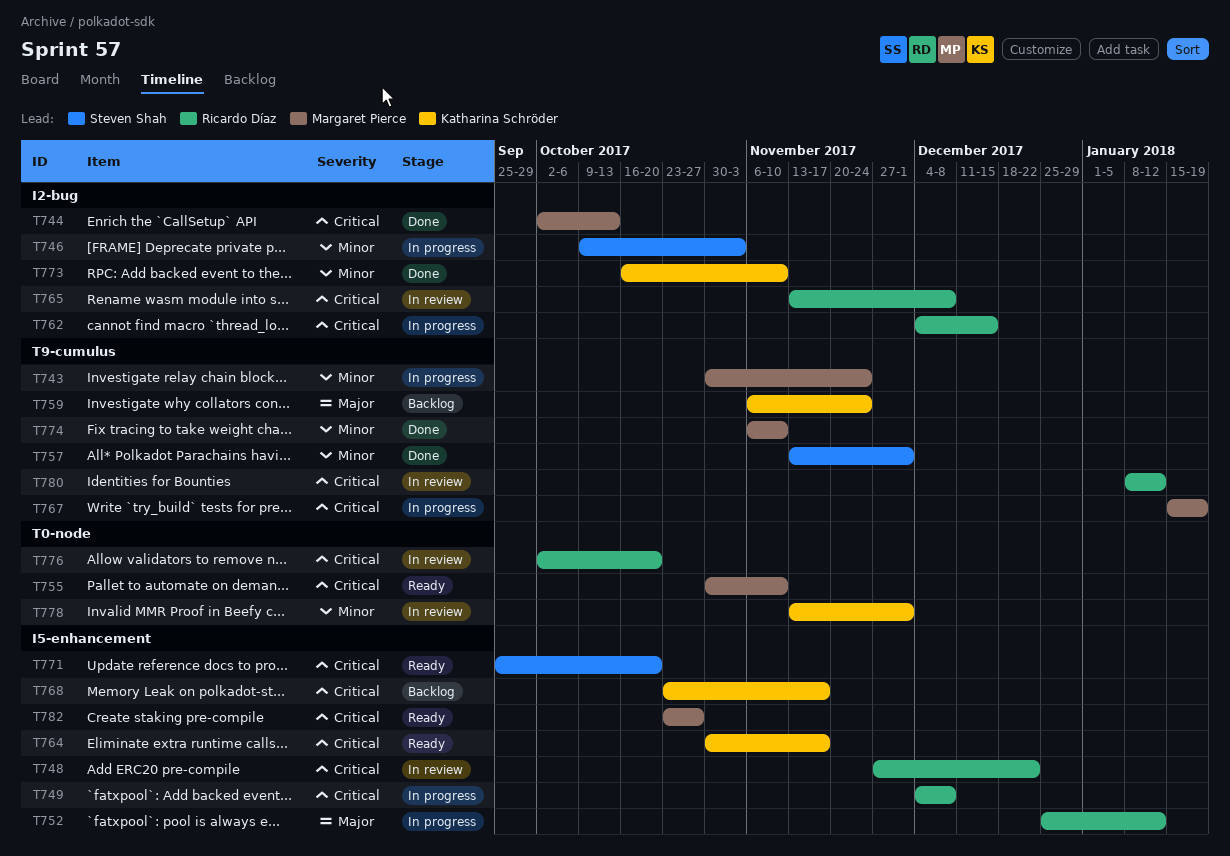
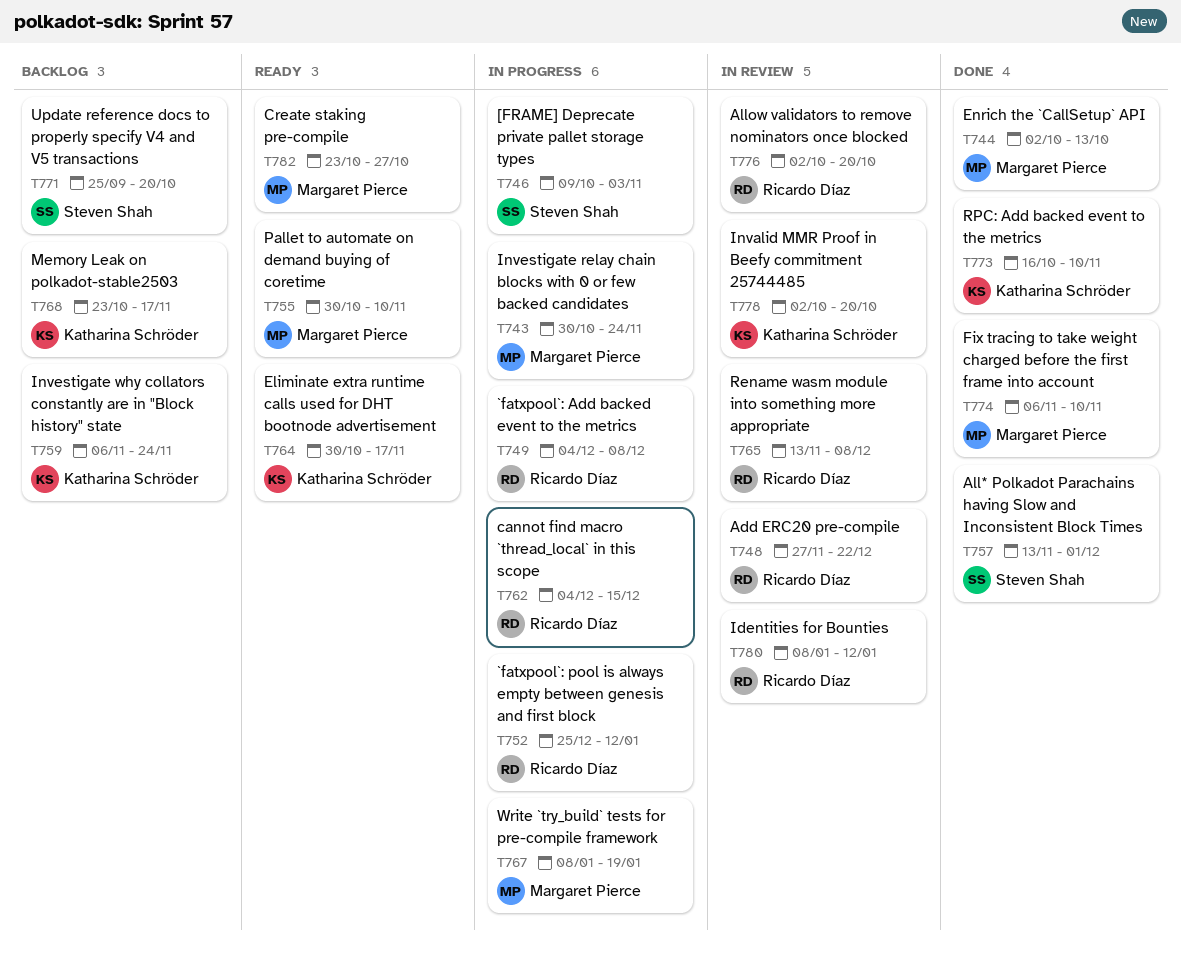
T767, start: Jan 15 -> Jan 8
T771, status: Ready -> Backlog
T778, start: Nov 13 -> Oct 2
T778, due: Dec 1 -> Oct 20

